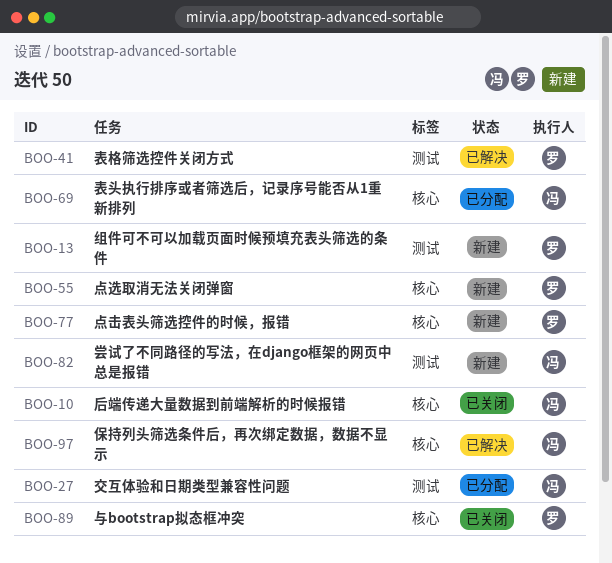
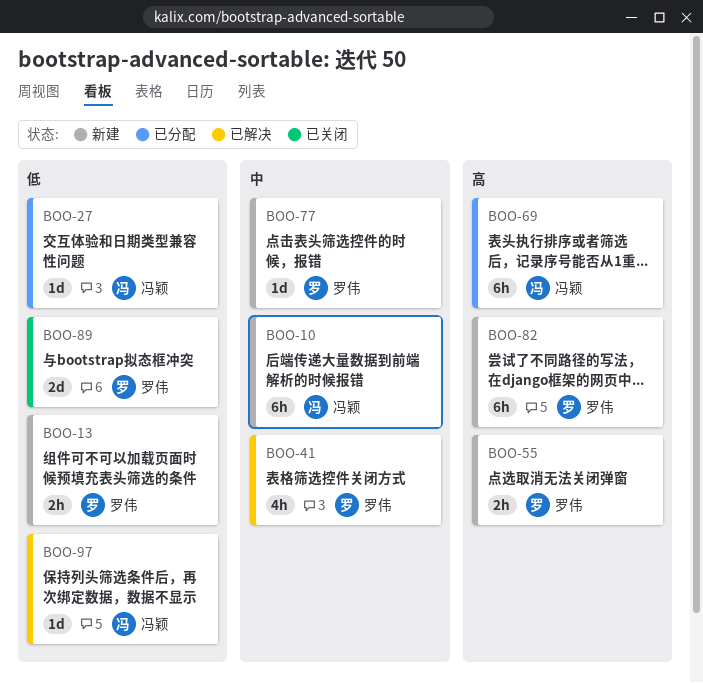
BOO-10, status: 已关闭 -> 新建
BOO-82, owner: 冯颖 -> 罗伟

